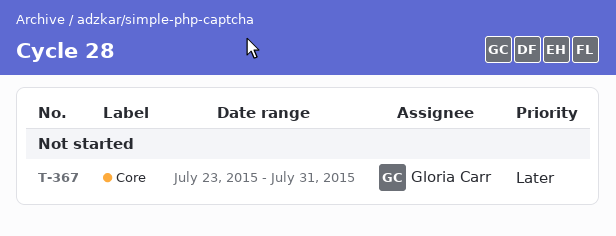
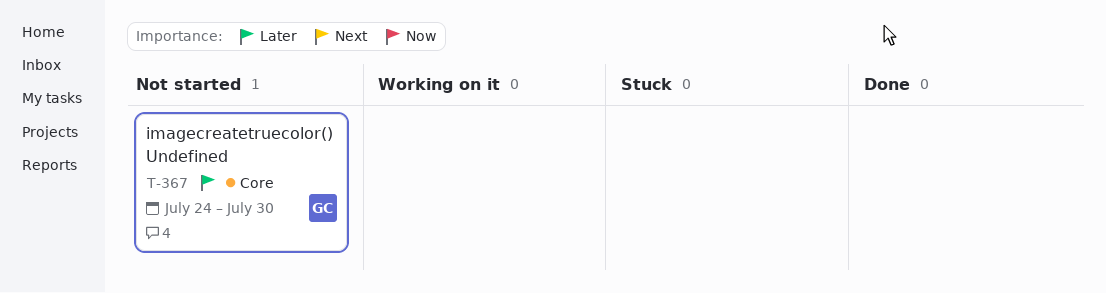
T-367, start: Jul 23 -> Jul 24
T-367, due: Jul 31 -> Jul 30

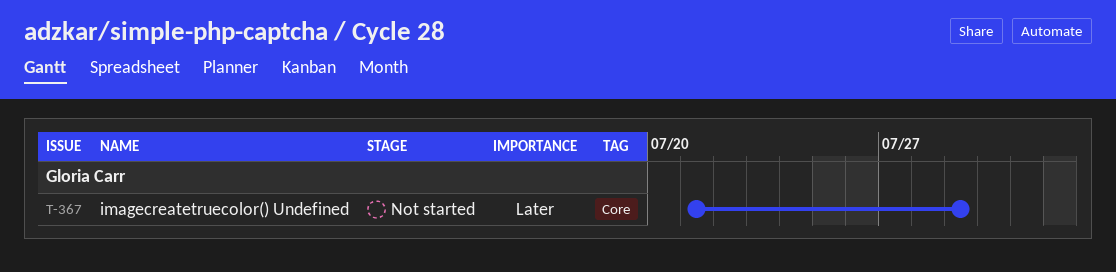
T-367, start: Jul 24 -> Jul 21
T-367, due: Jul 30 -> Jul 29

